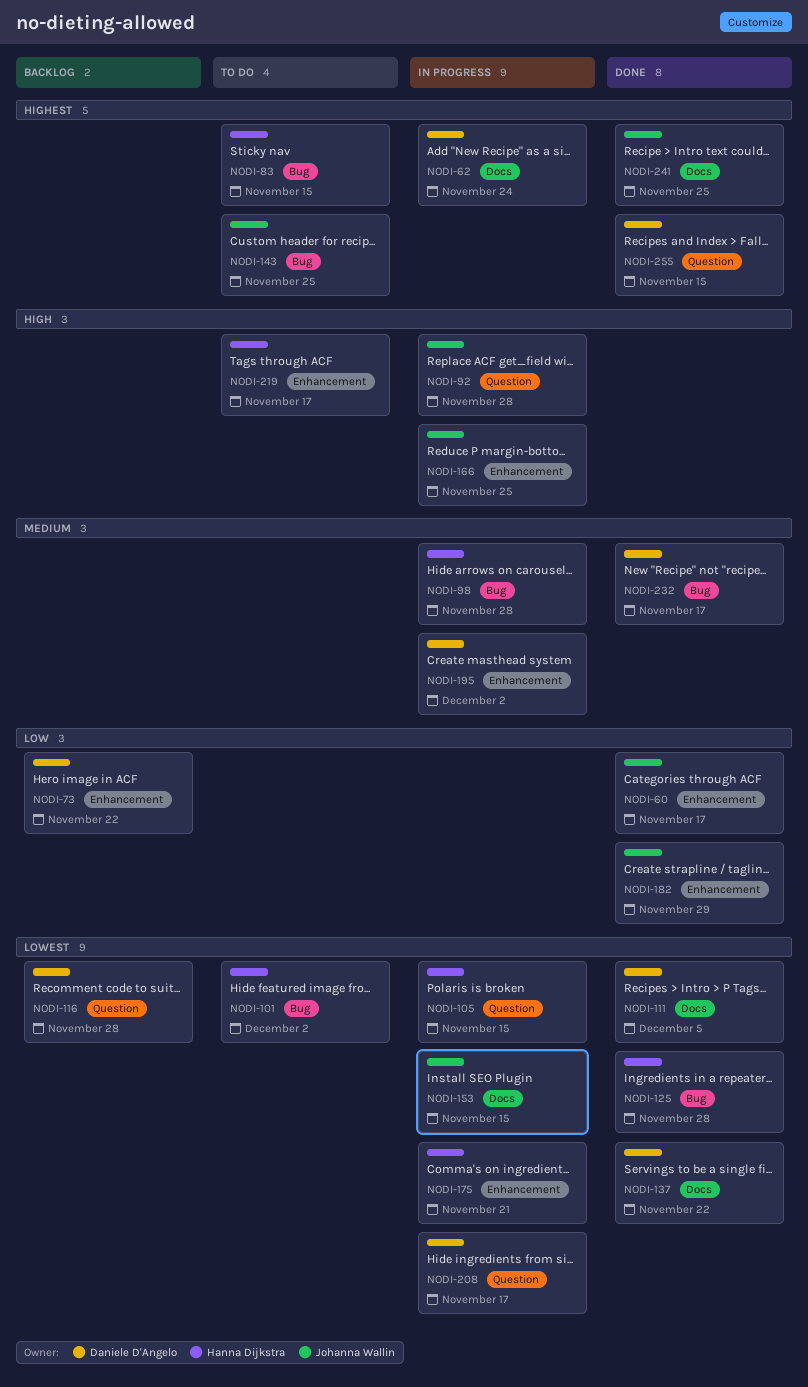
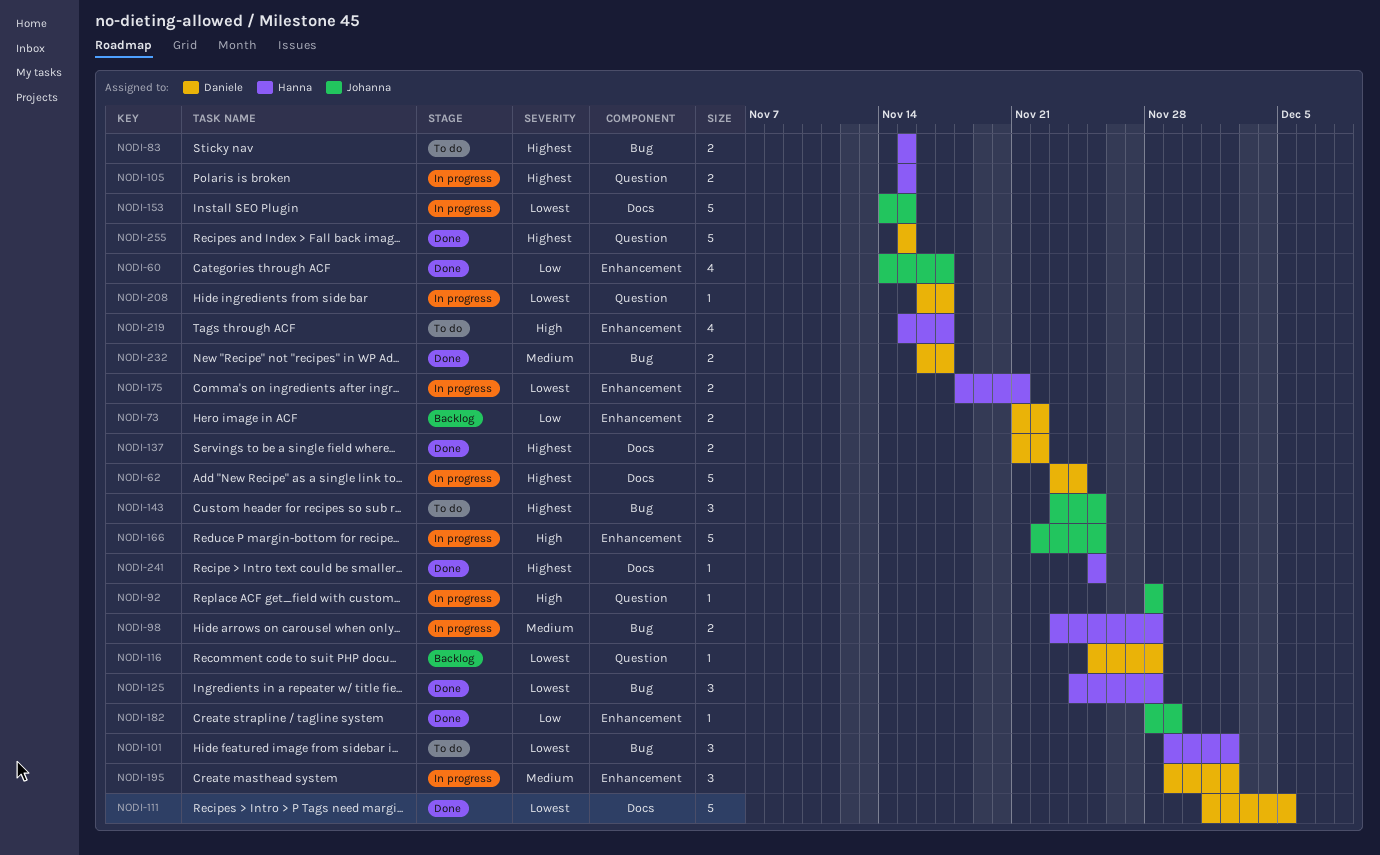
NODI-105, priority: Lowest -> Highest
NODI-137, priority: Lowest -> Highest
NODI-241, owner: Johanna Wallin -> Hanna Dijkstra

